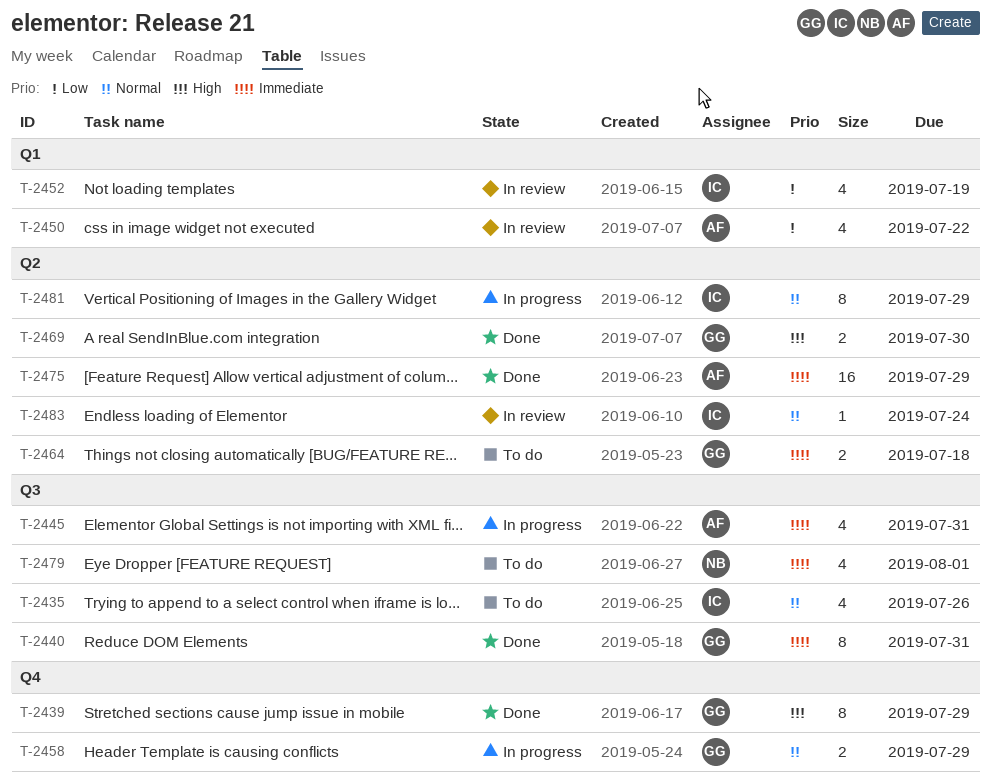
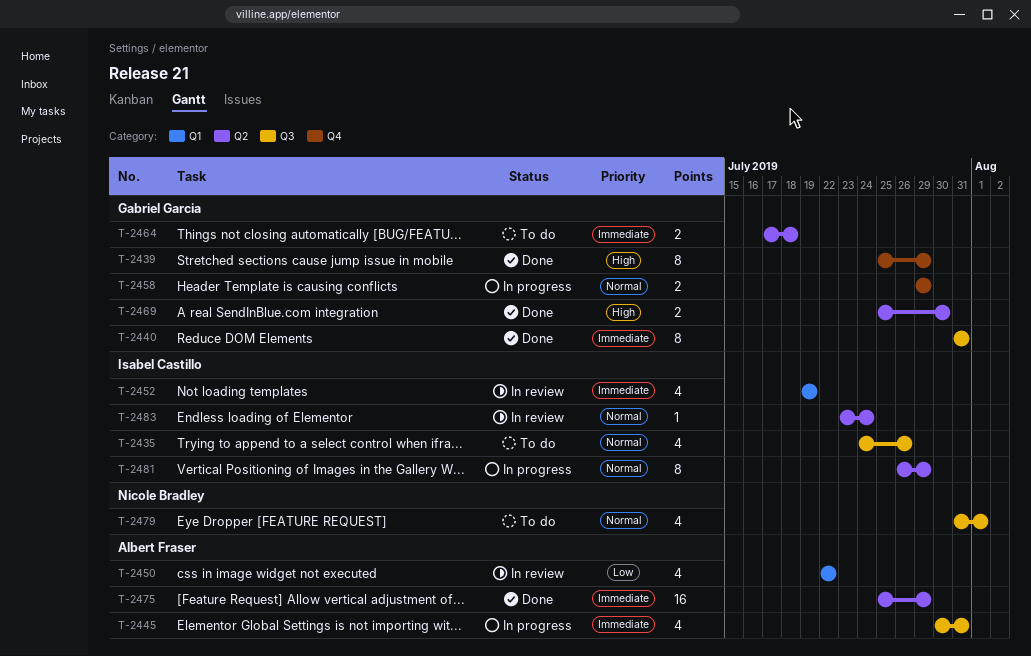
T-2452, priority: Low -> Immediate
T-2479, priority: Immediate -> Normal

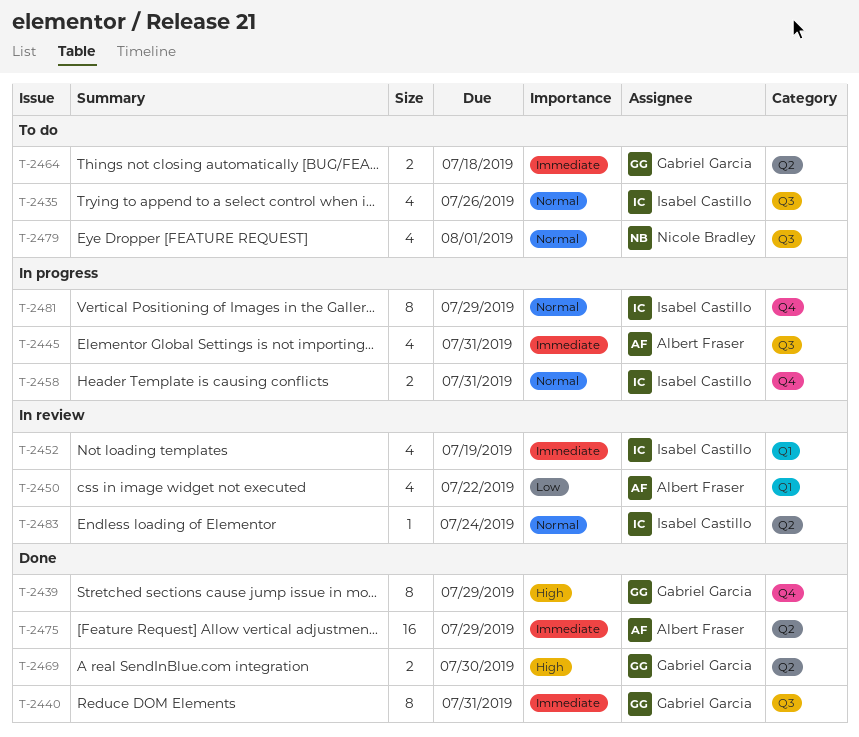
T-2458, owner: Gabriel Garcia -> Isabel Castillo
T-2458, due: Jul 29 -> Jul 31
T-2481, label: Q2 -> Q4

